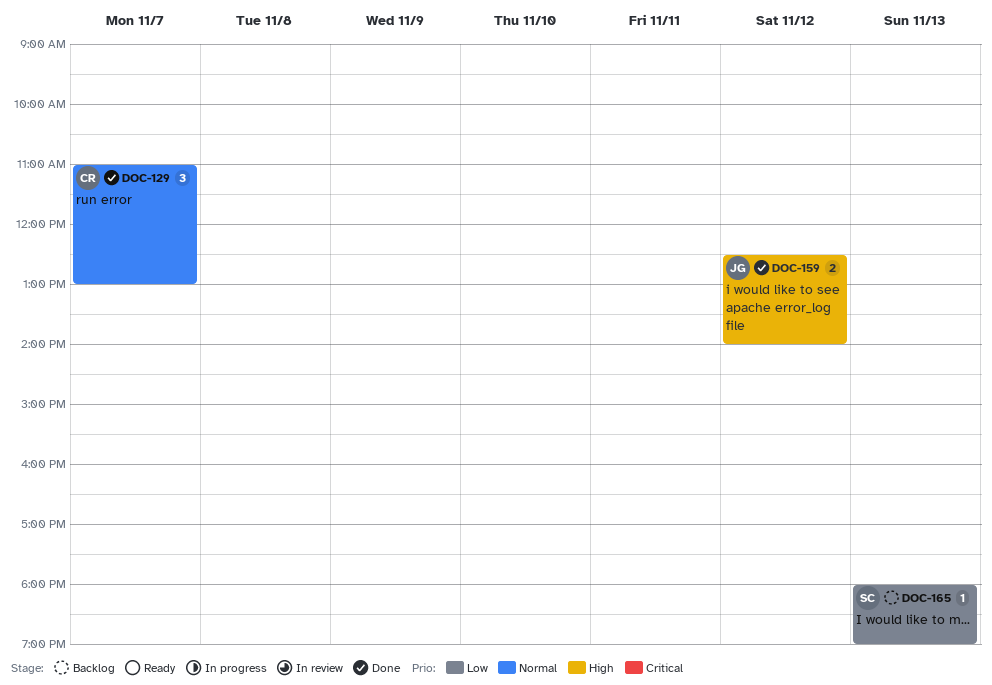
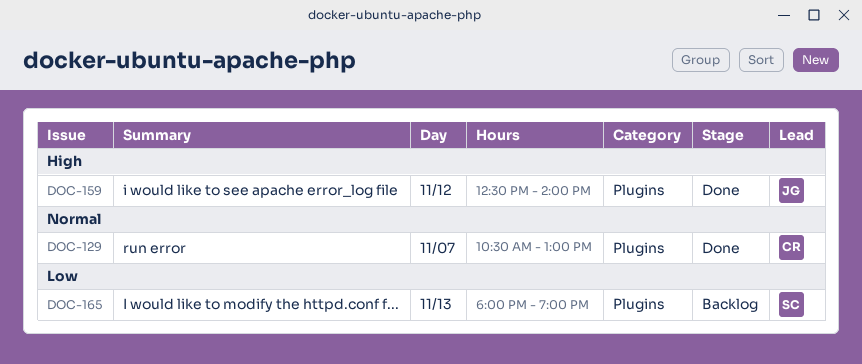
DOC-129, begins: 11:00 -> 10:30

